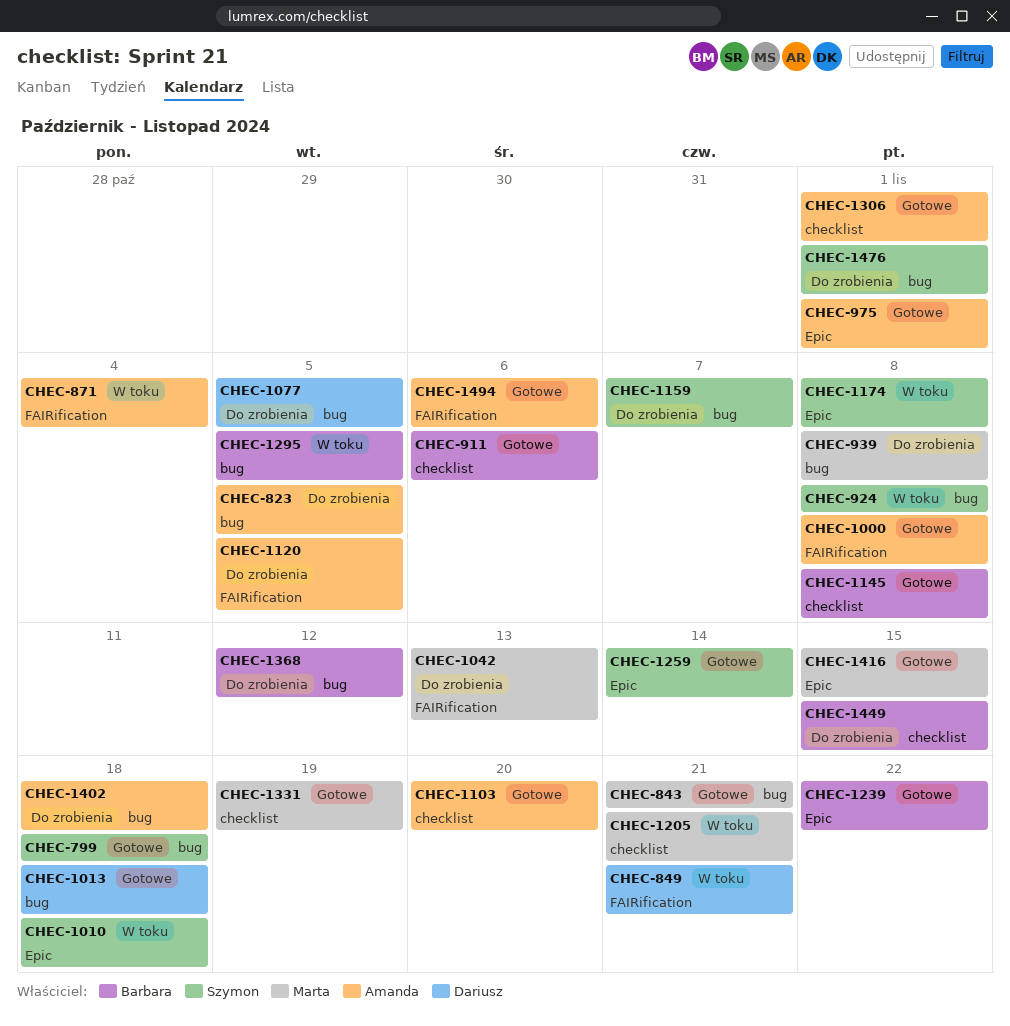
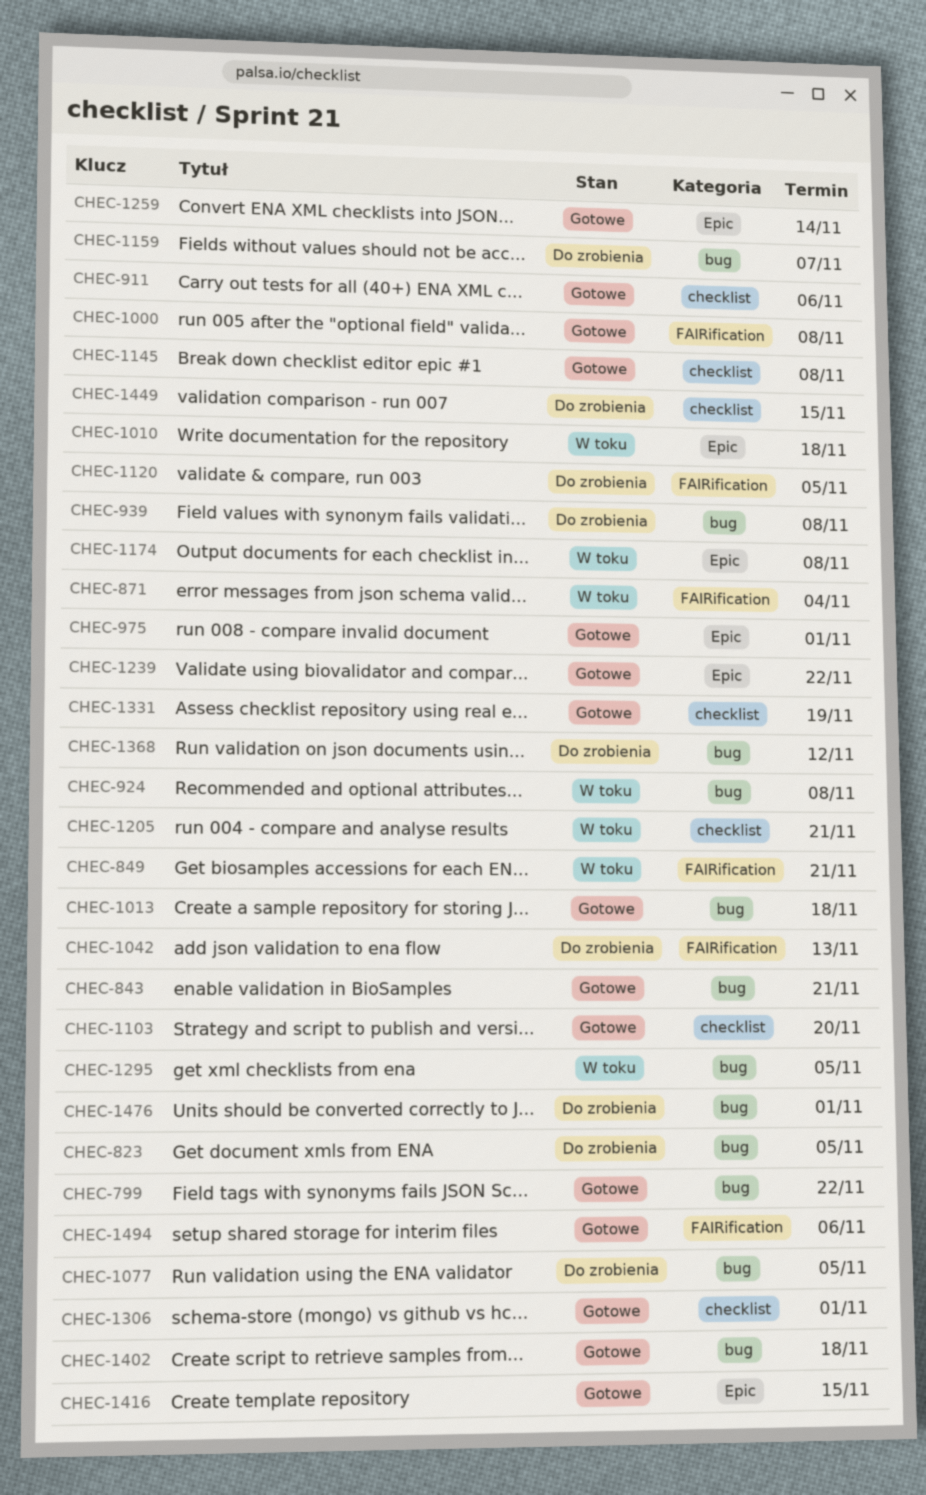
CHEC-799, due: Nov 18 -> Nov 22
CHEC-1402, status: Do zrobienia -> Gotowe

